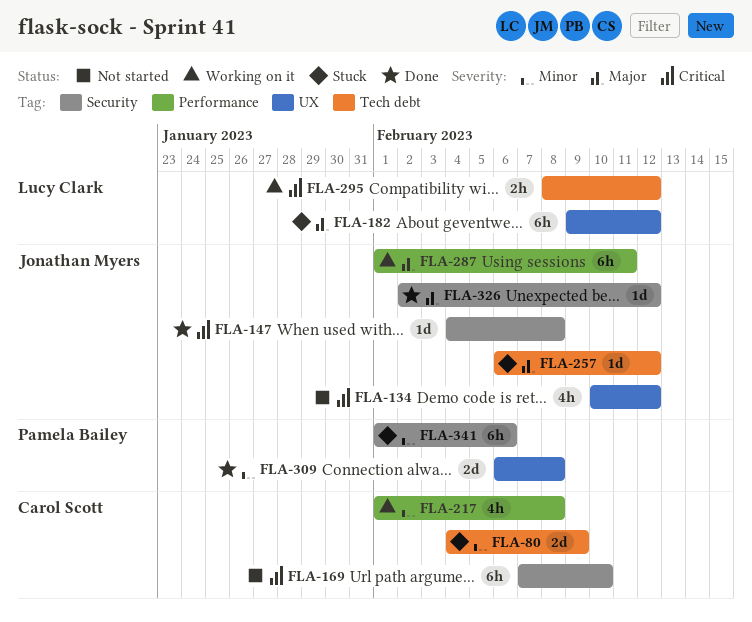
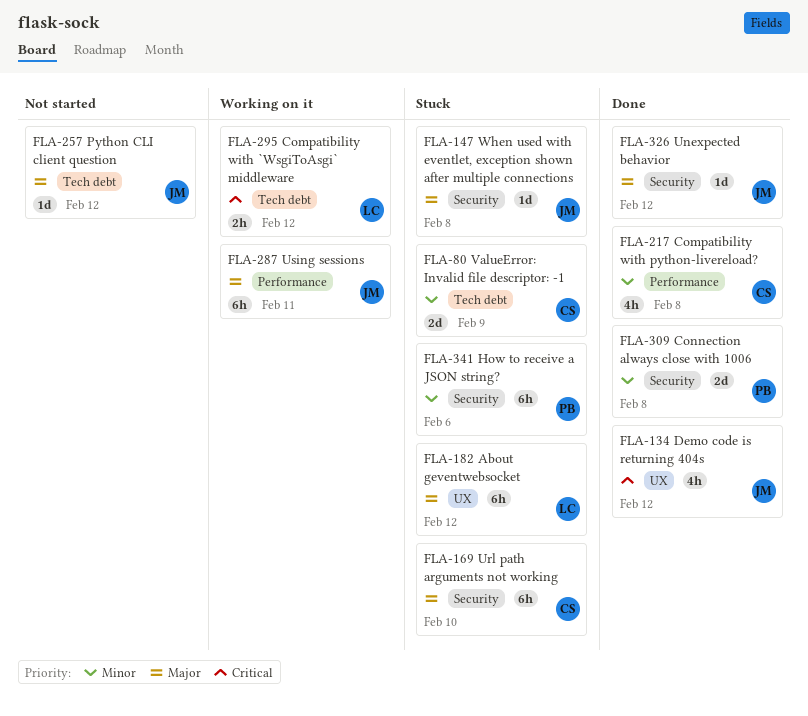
FLA-134, status: Not started -> Done
FLA-147, status: Done -> Stuck
FLA-147, priority: Critical -> Major
FLA-169, status: Not started -> Stuck
FLA-169, priority: Critical -> Major
FLA-217, status: Working on it -> Done
FLA-257, status: Stuck -> Not started
FLA-309, label: UX -> Security

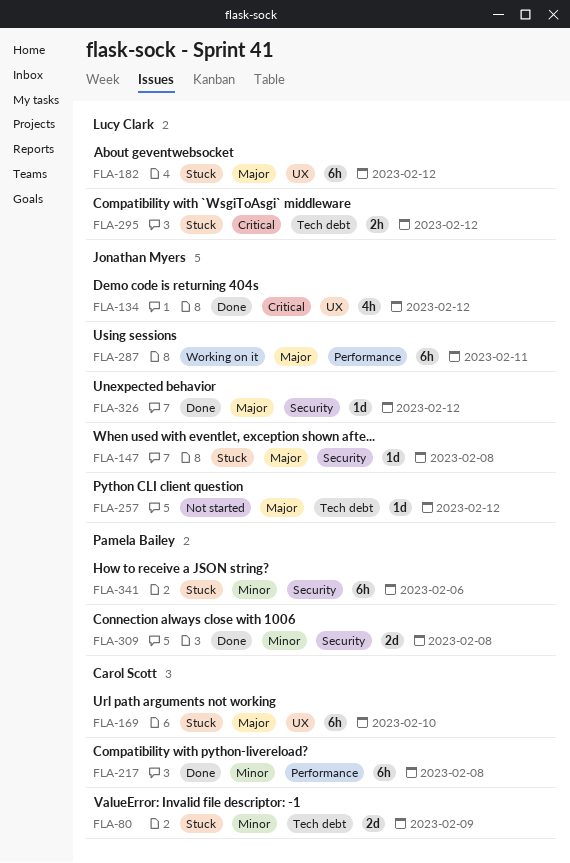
FLA-169, label: Security -> UX
FLA-217, estimate: 4h -> 6h
FLA-295, status: Working on it -> Stuck

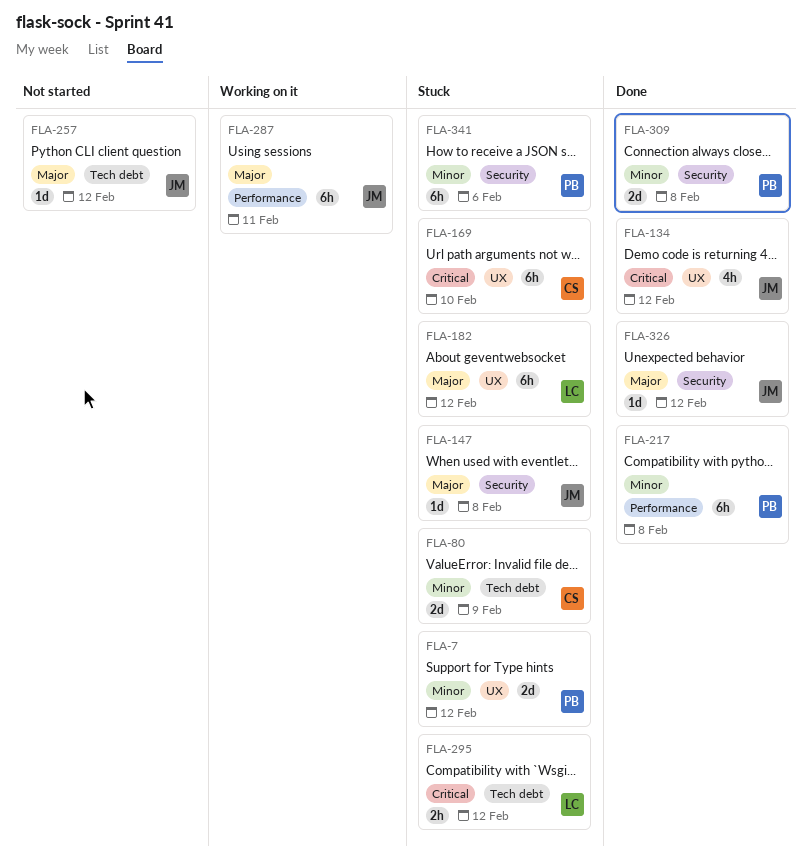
FLA-7: none -> present
FLA-169, priority: Major -> Critical
FLA-217, owner: Carol Scott -> Pamela Bailey

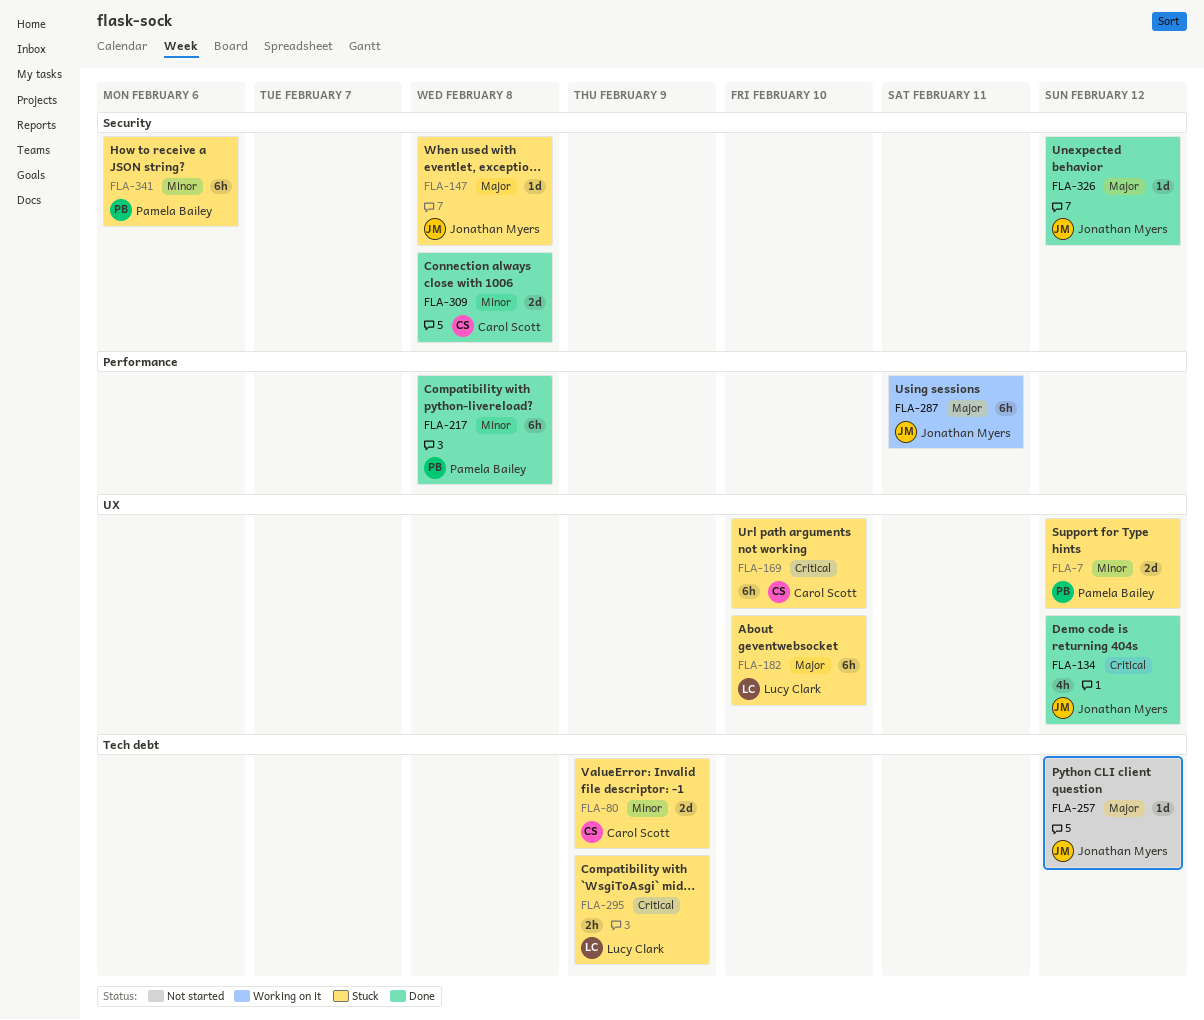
FLA-182, due: Feb 12 -> Feb 10
FLA-295, due: Feb 12 -> Feb 9
FLA-309, owner: Pamela Bailey -> Carol Scott

